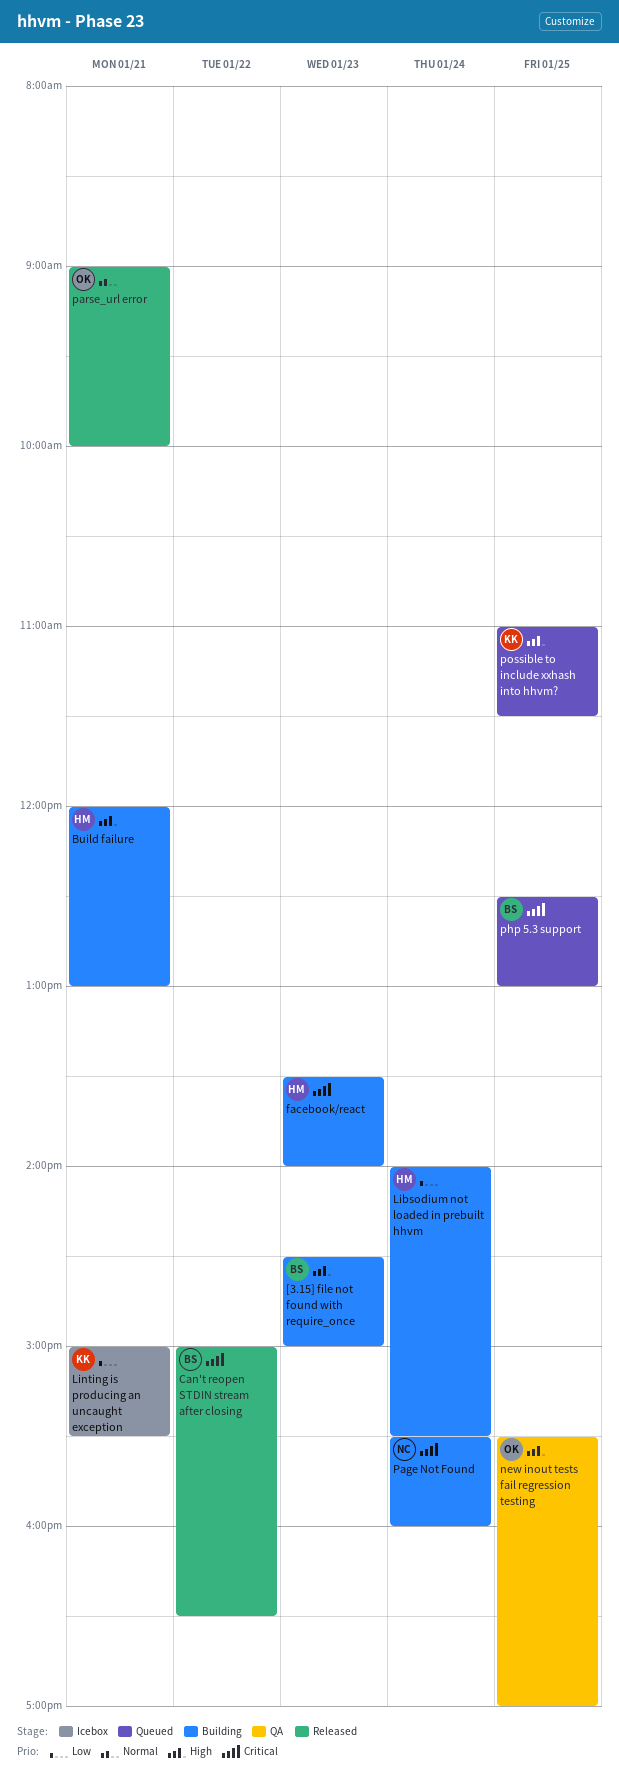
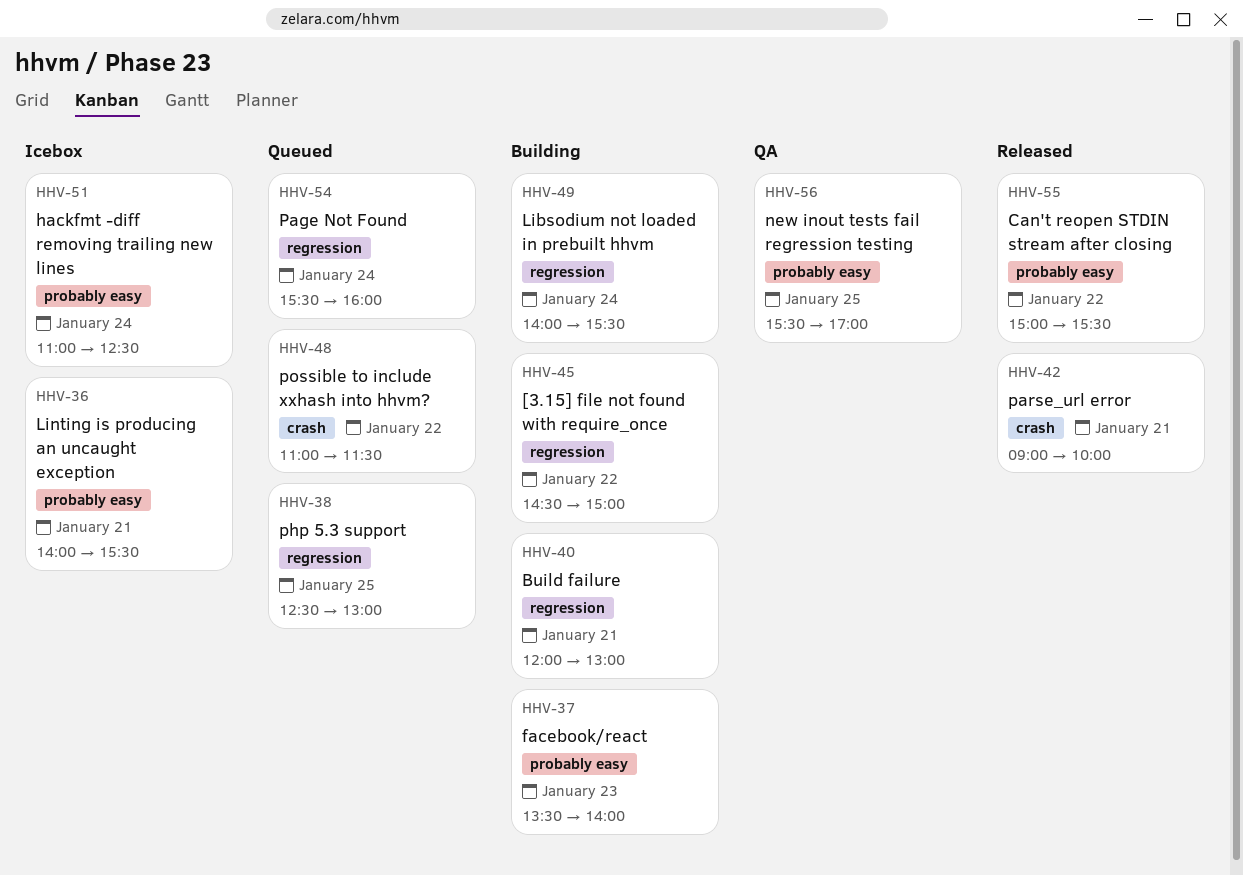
[3.15] file not found with require_once, day: Jan 23 -> Jan 22
Can't reopen STDIN stream after closing, ends: 16:30 -> 15:30
hackfmt -diff removing trailing new lines: none -> present
Linting is producing an uncaught exception, begins: 15:00 -> 14:00
Page Not Found, status: Building -> Queued
possible to include xxhash into hhvm?, day: Jan 25 -> Jan 22

